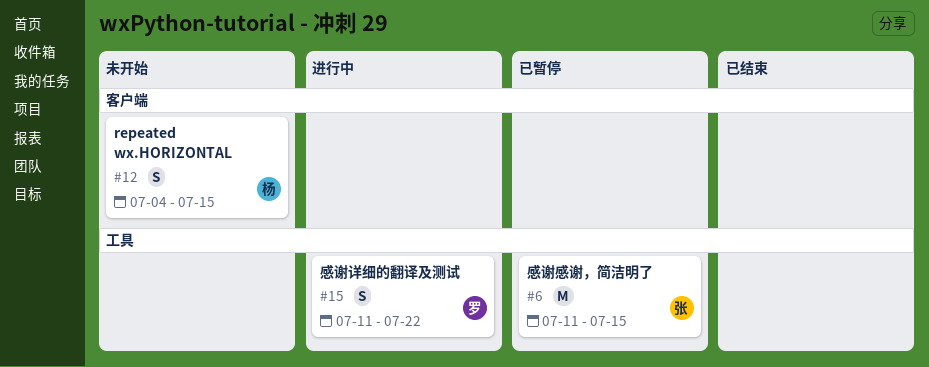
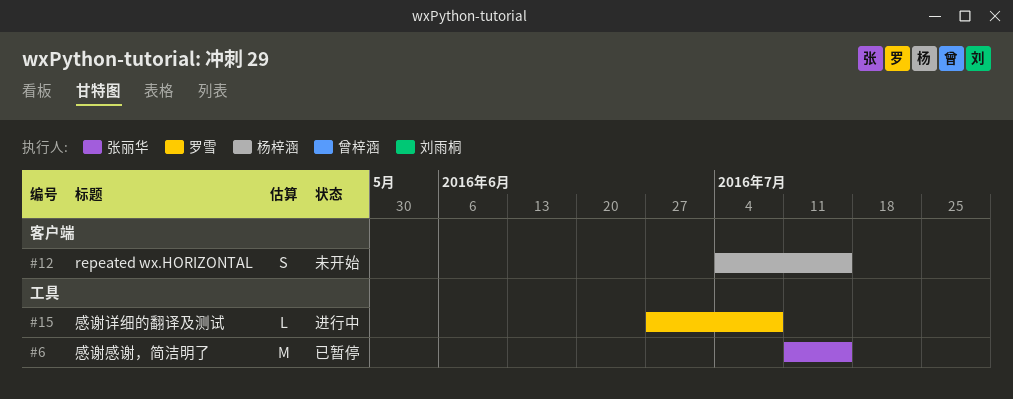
#15, estimate: S -> L
#15, start: Jul 11 -> Jun 27
#15, due: Jul 22 -> Jul 8

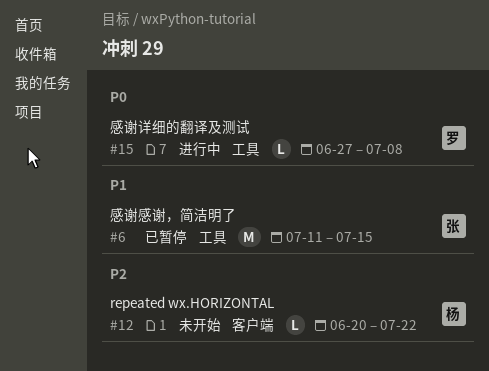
#12, estimate: S -> L
#12, start: Jul 4 -> Jun 20
#12, due: Jul 15 -> Jul 22

